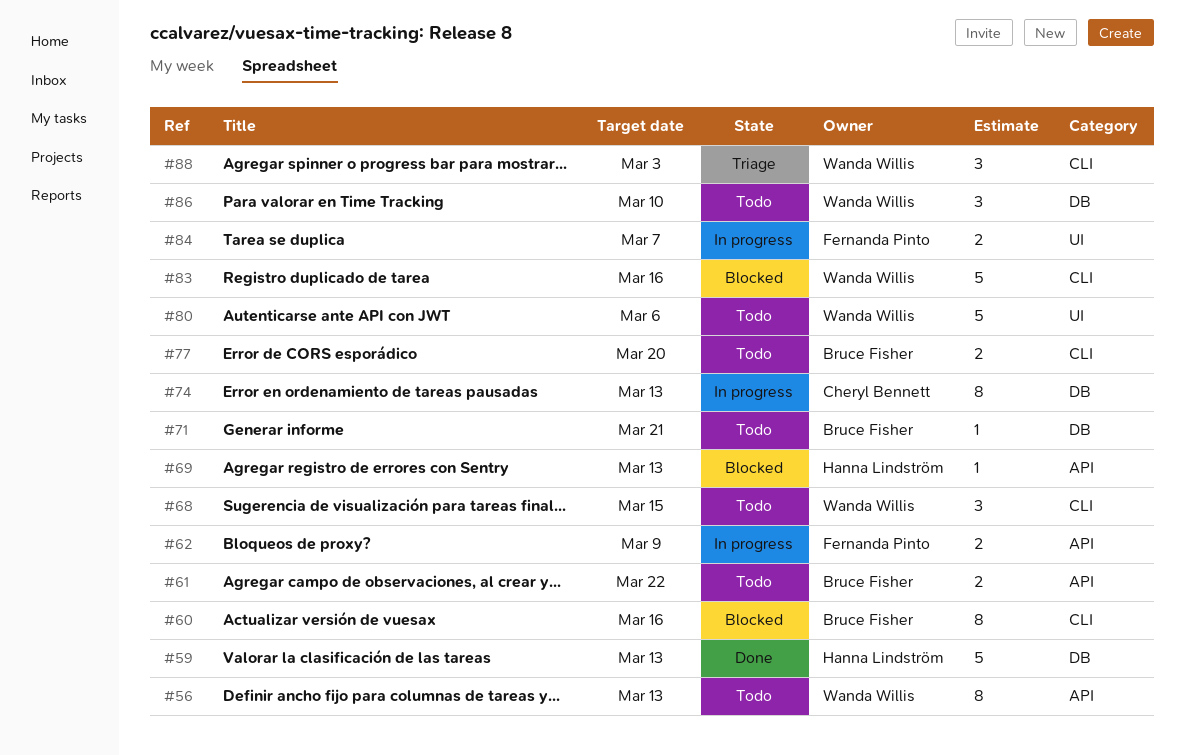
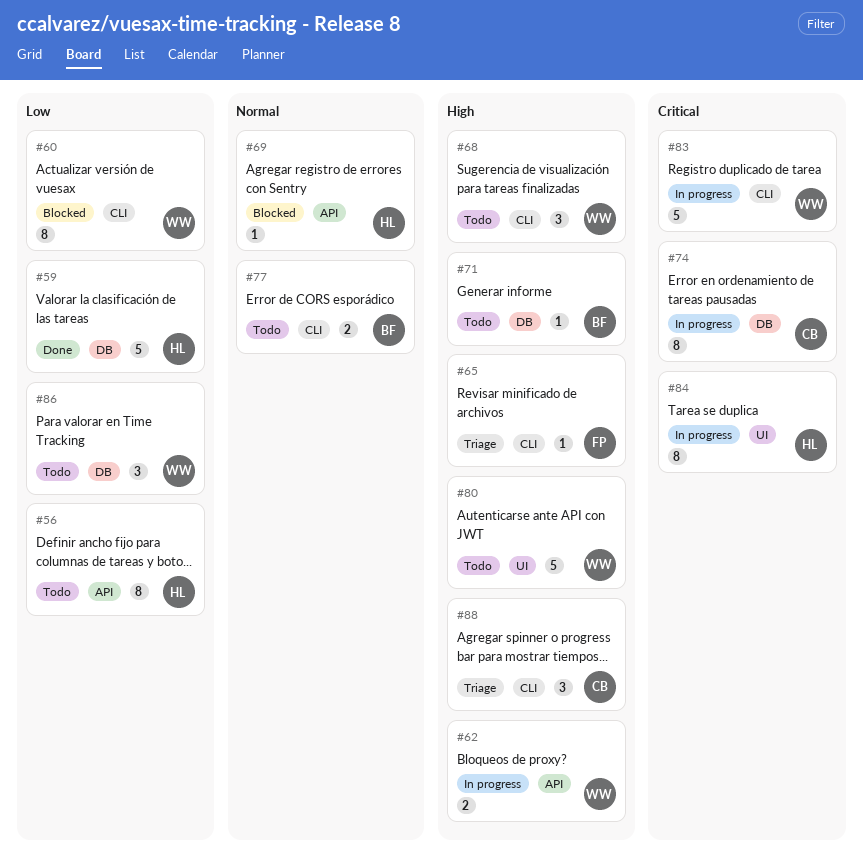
#56, owner: Wanda Willis -> Hanna Lindström
#60, owner: Bruce Fisher -> Wanda Willis
#61: present -> none
#62, owner: Fernanda Pinto -> Wanda Willis
#65: none -> present
#83, status: Blocked -> In progress
#84, owner: Fernanda Pinto -> Hanna Lindström
#84, estimate: 2 -> 8
#88, owner: Wanda Willis -> Cheryl Bennett

